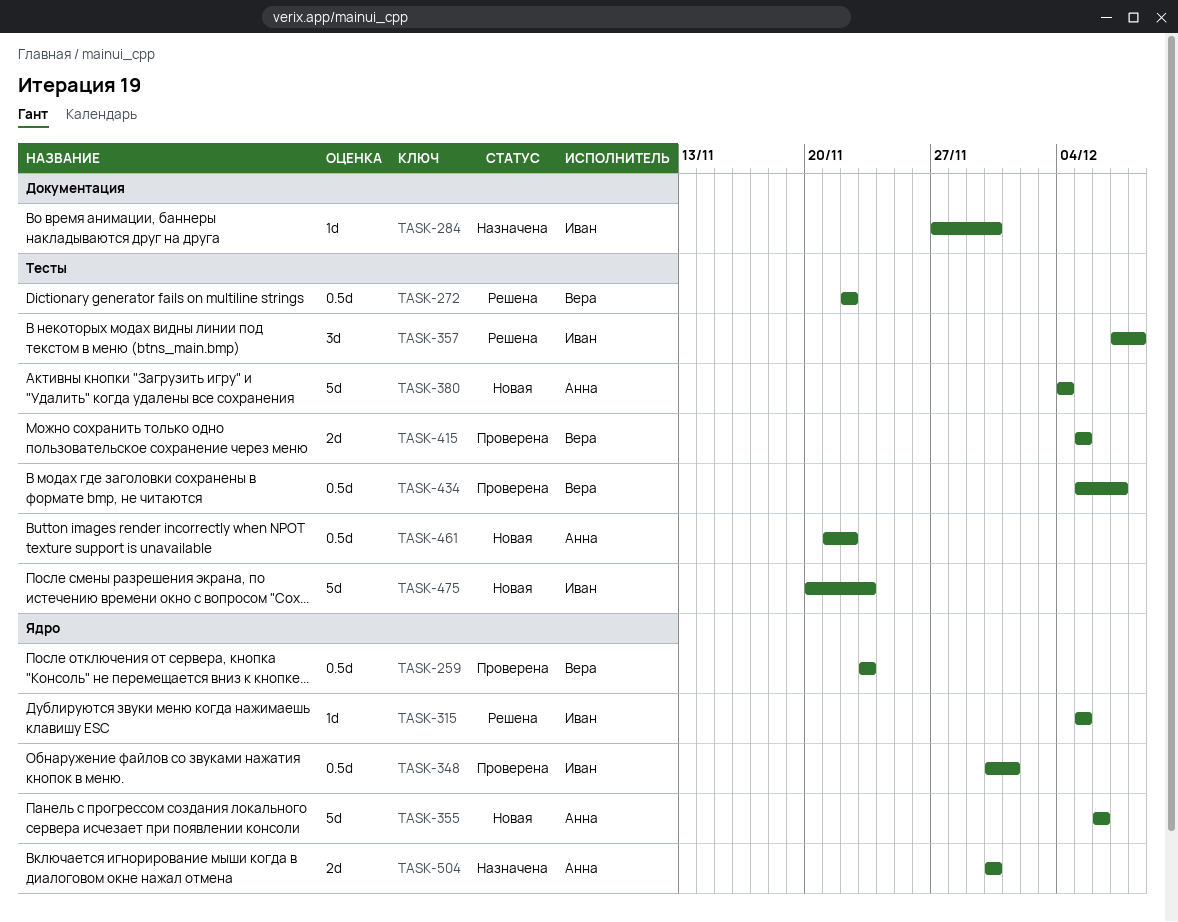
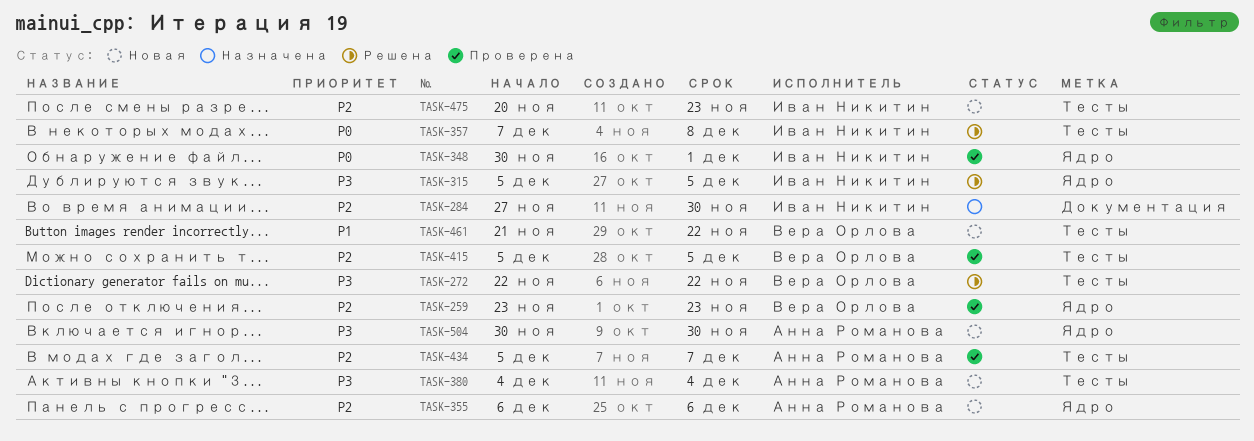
TASK-434, owner: Вера Орлова -> Анна Романова
TASK-461, owner: Анна Романова -> Вера Орлова
TASK-504, status: Назначена -> Новая

